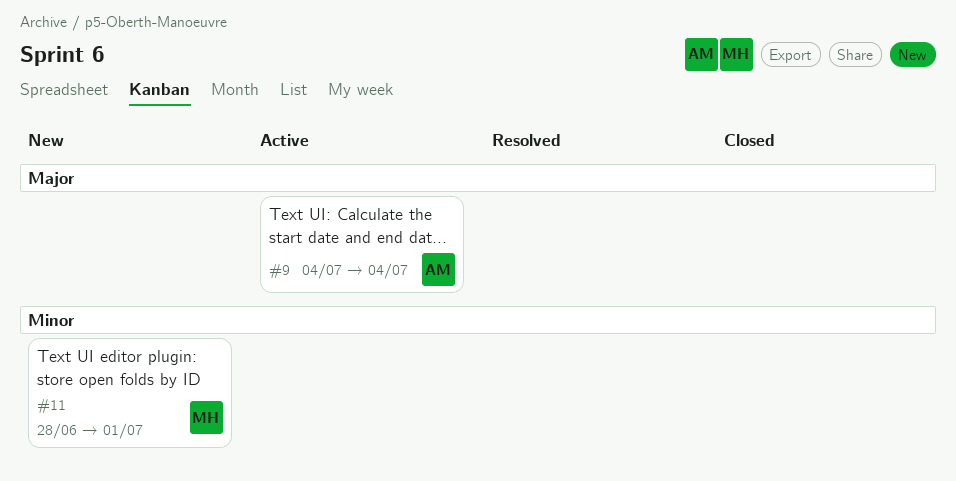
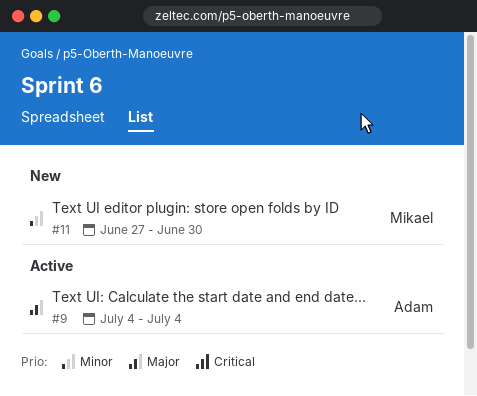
#11, start: Jun 28 -> Jun 27
#11, due: Jul 1 -> Jun 30

